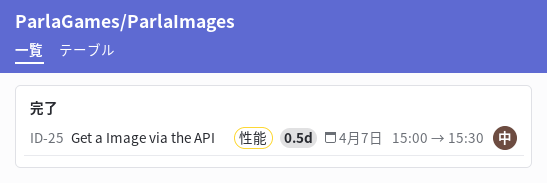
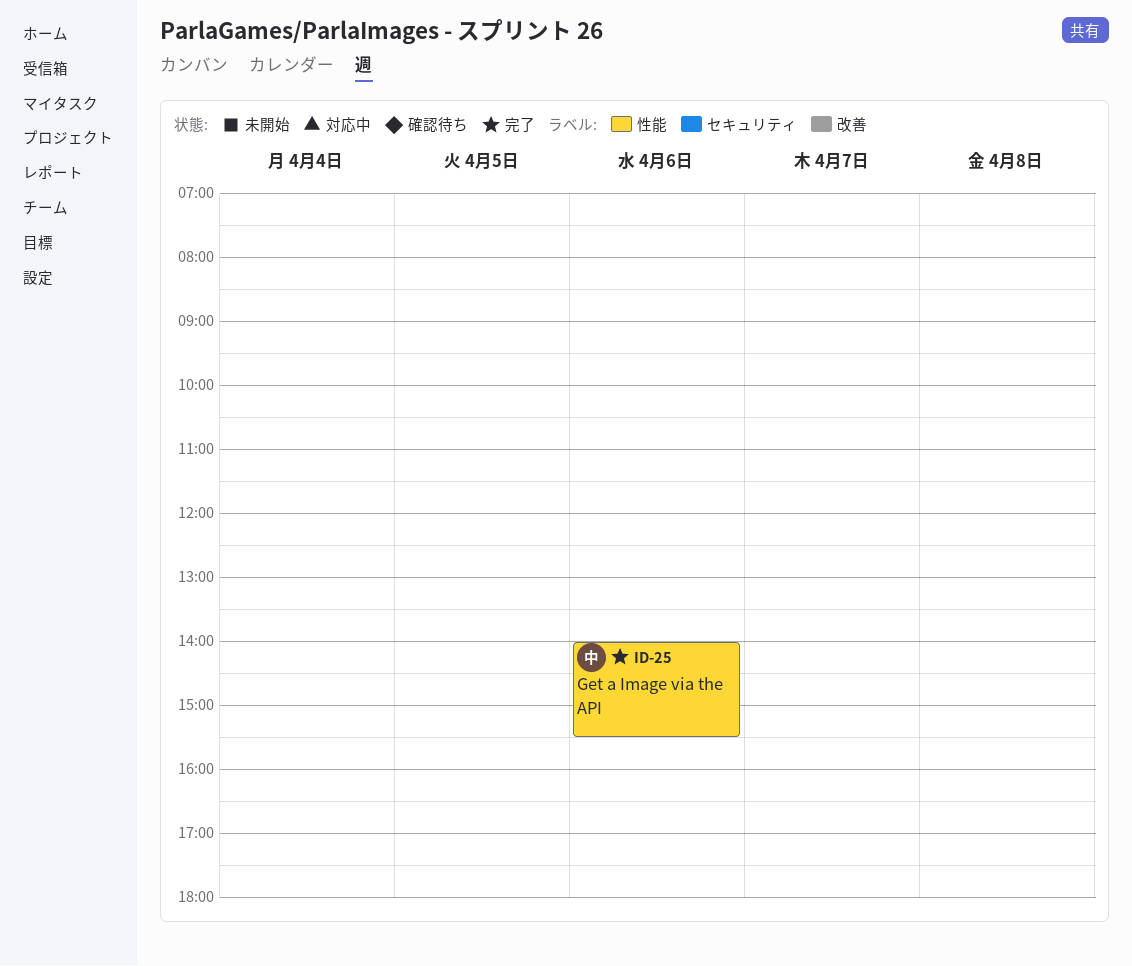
ID-25, day: Apr 7 -> Apr 6
ID-25, begins: 15:00 -> 14:00

